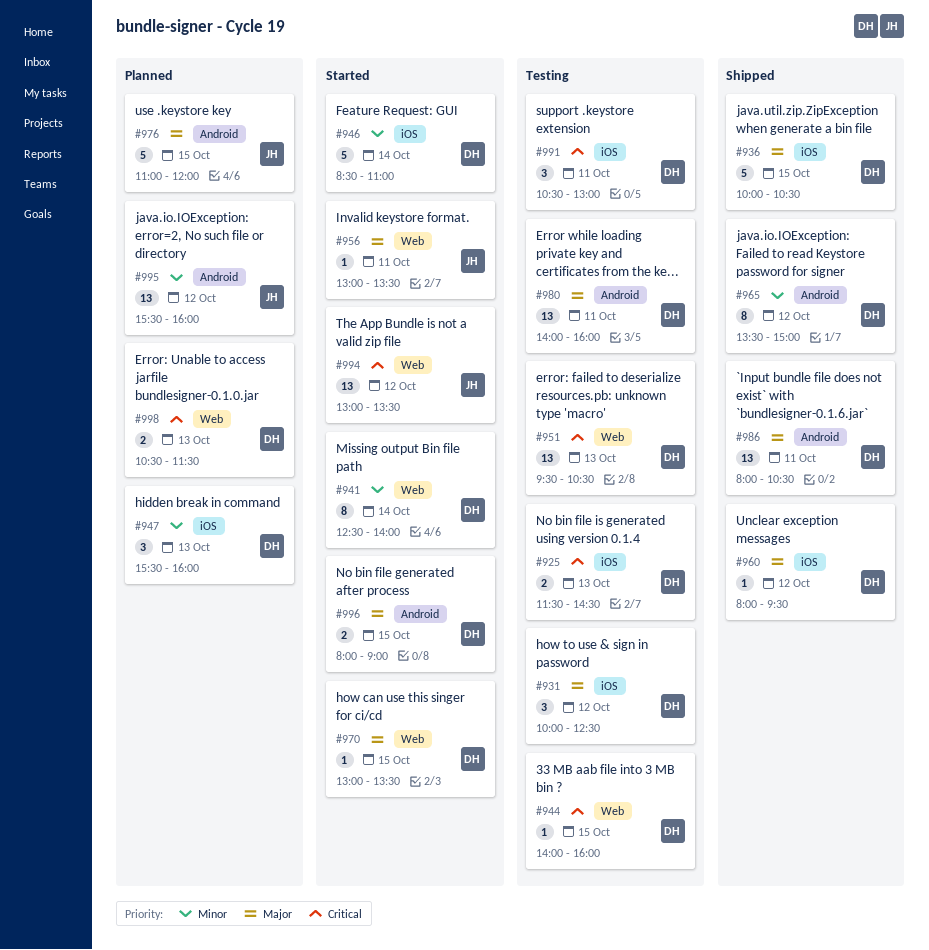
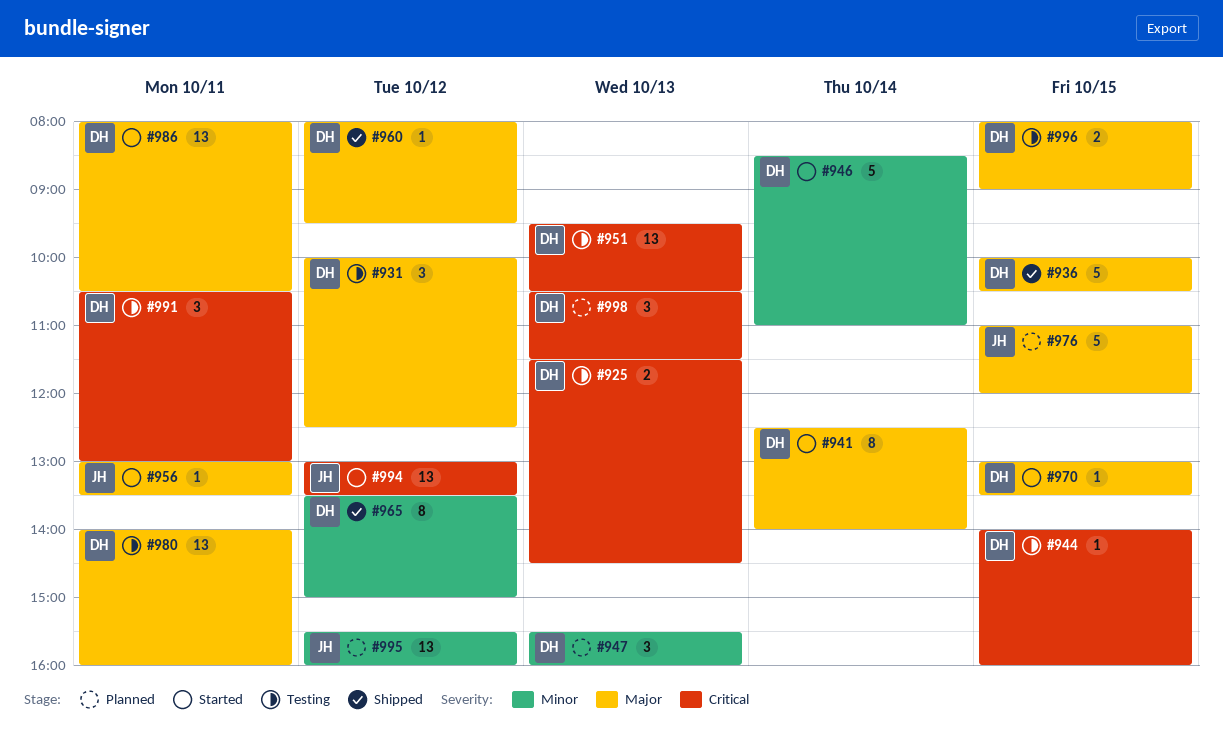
#941, priority: Minor -> Major
#986, status: Shipped -> Started
#996, status: Started -> Testing
#998, estimate: 2 -> 3

